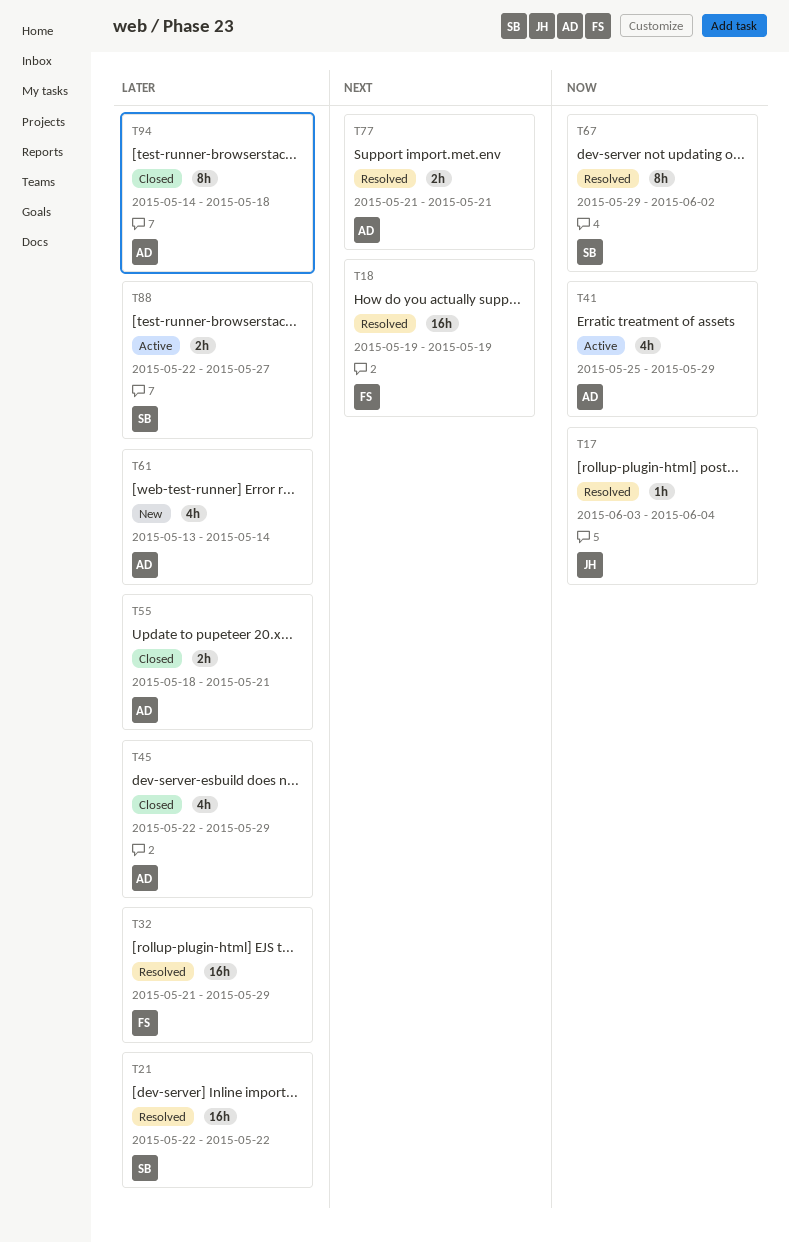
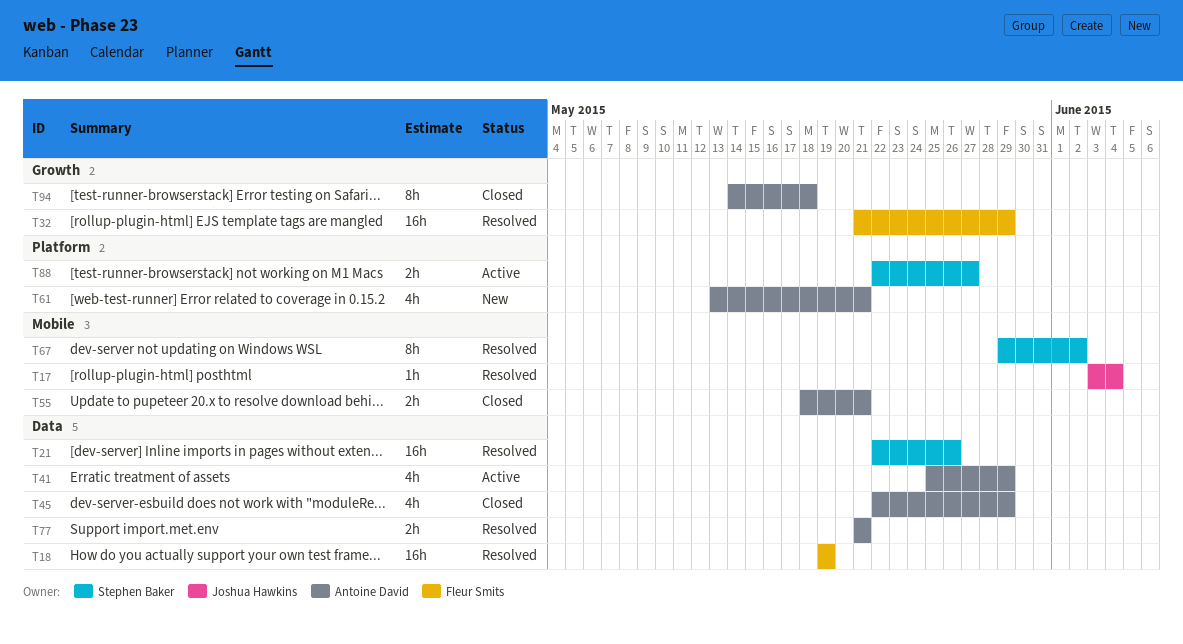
T21, due: May 22 -> May 26
T61, due: May 14 -> May 21

